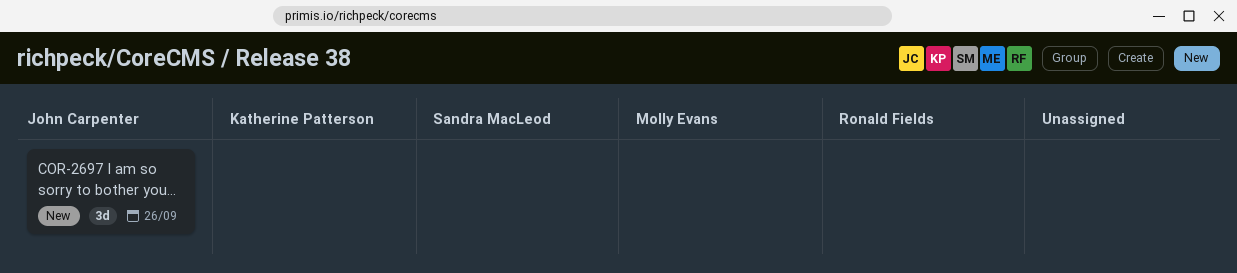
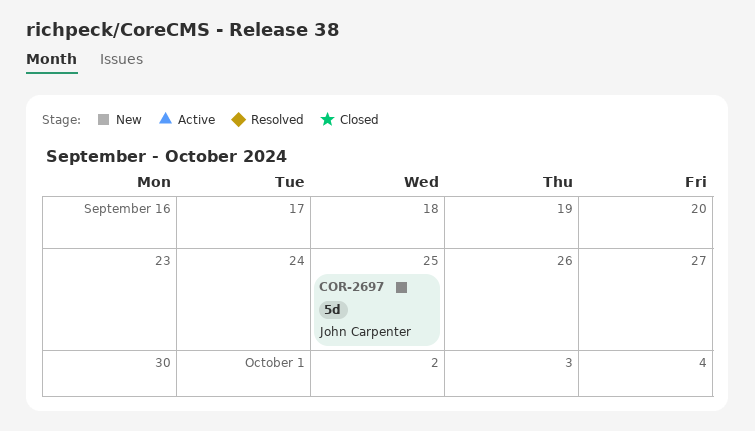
COR-2697, estimate: 3d -> 5d
COR-2697, due: Sep 26 -> Sep 25

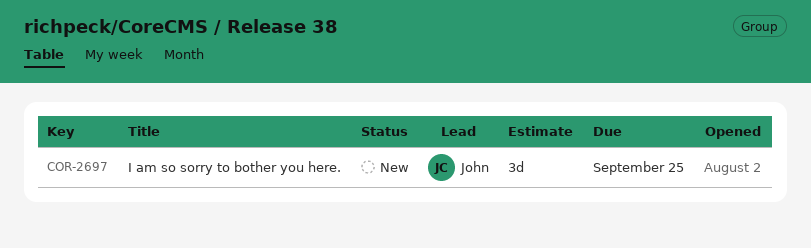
COR-2697, estimate: 5d -> 3d

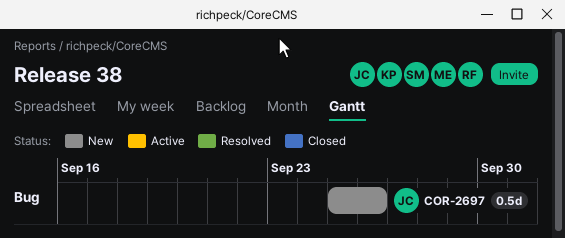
COR-2697, estimate: 3d -> 0.5d
COR-2697, due: Sep 25 -> Sep 26

